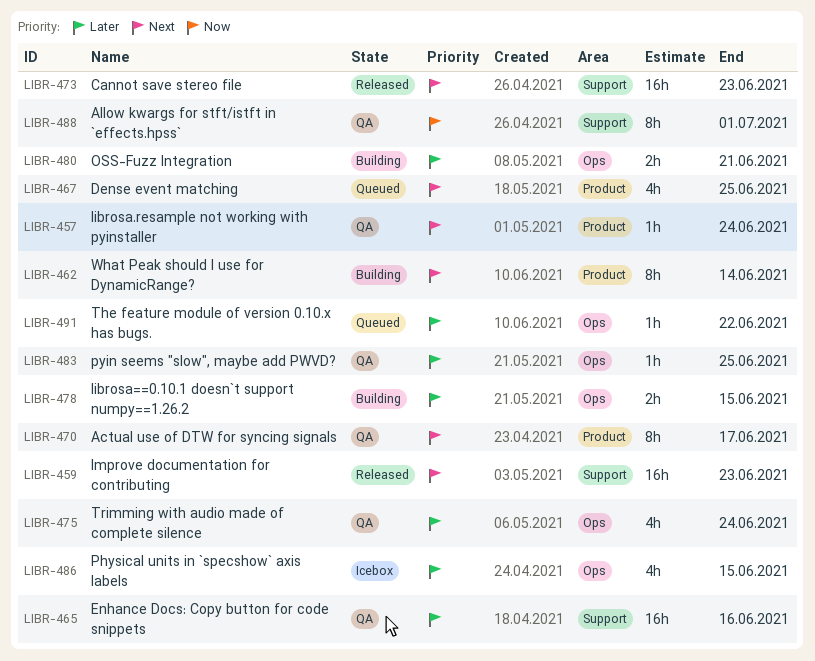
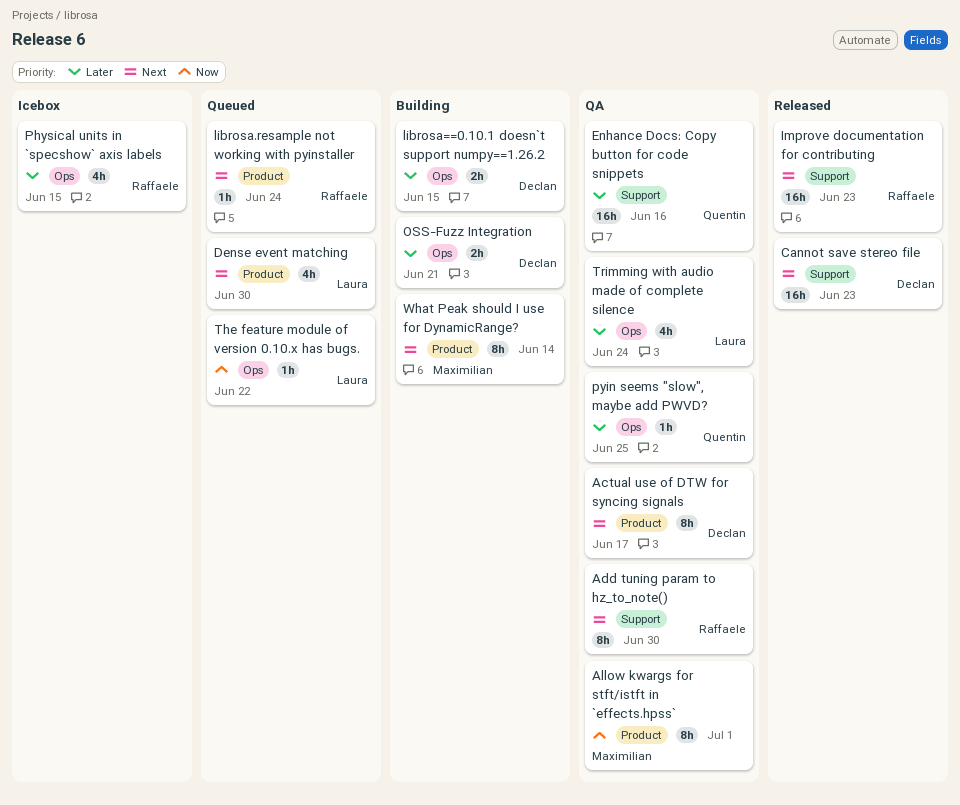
Add tuning param to hz_to_note(): none -> present
Allow kwargs for stft/istft in `effects.hpss`, label: Support -> Product
Dense event matching, due: Jun 25 -> Jun 30
librosa.resample not working with pyinstaller, status: QA -> Queued
The feature module of version 0.10.x has bugs., priority: Later -> Now

